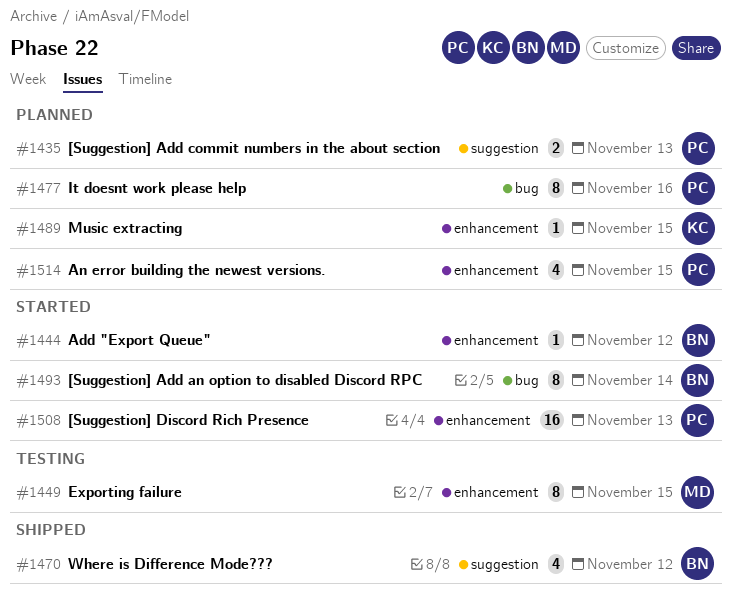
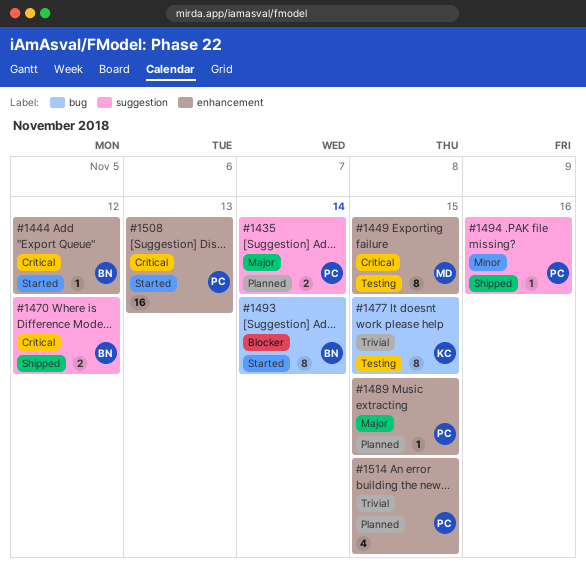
#1435, due: Nov 13 -> Nov 14
#1470, estimate: 4 -> 2
#1477, status: Planned -> Testing
#1477, owner: PC -> KC
#1477, due: Nov 16 -> Nov 15
#1489, owner: KC -> PC
#1494: none -> present

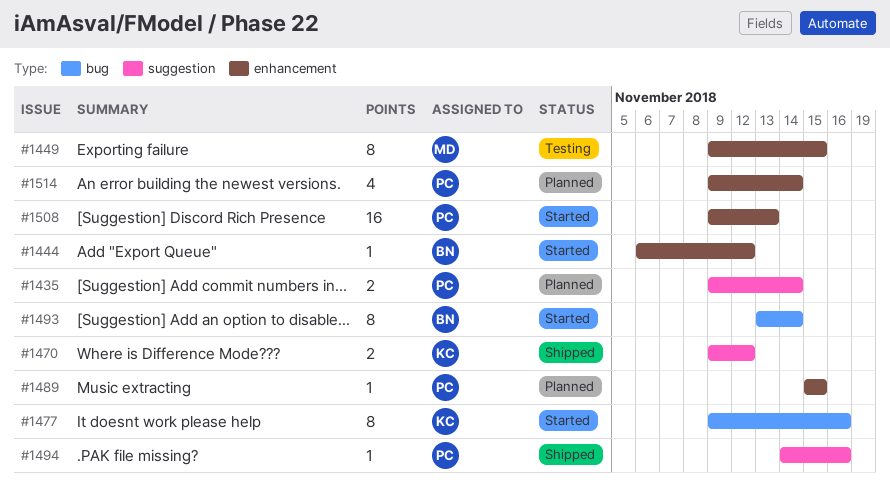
#1470, owner: BN -> KC
#1477, status: Testing -> Started
#1477, due: Nov 15 -> Nov 16
#1514, due: Nov 15 -> Nov 14

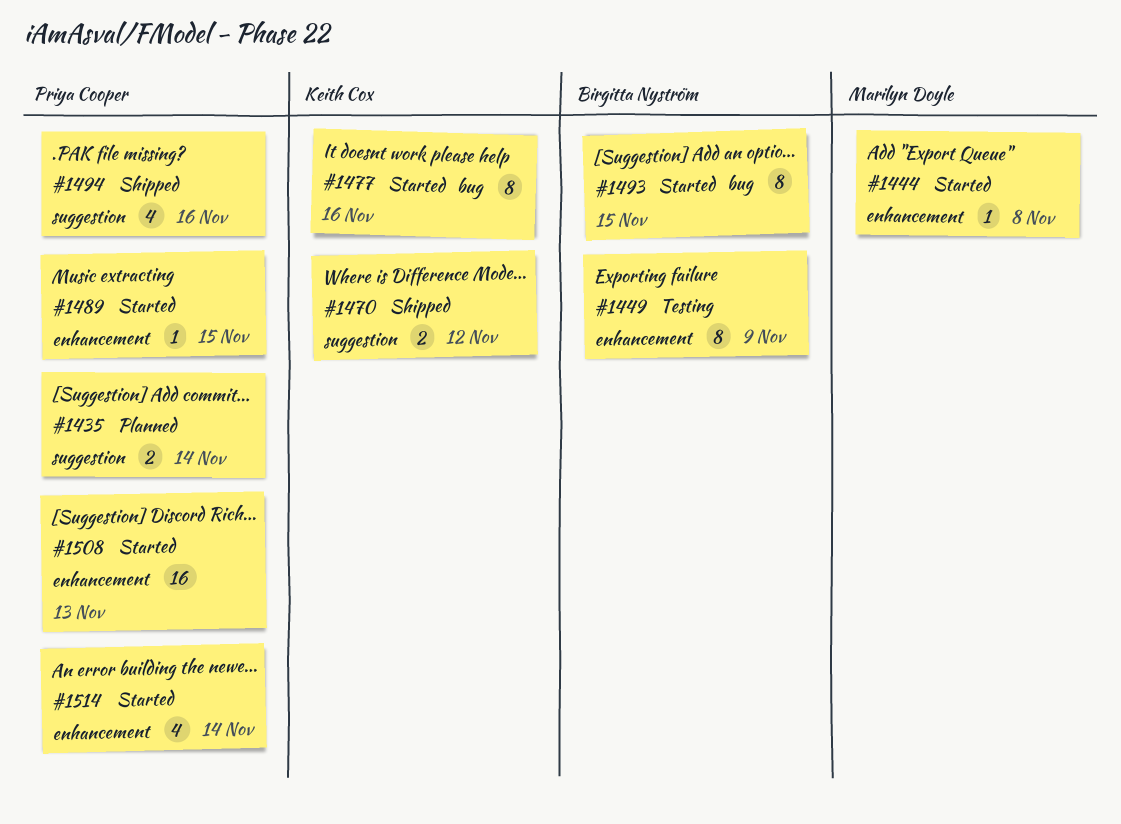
#1444, owner: Birgitta Nyström -> Marilyn Doyle
#1444, due: Nov 12 -> Nov 8
#1449, owner: Marilyn Doyle -> Birgitta Nyström
#1449, due: Nov 15 -> Nov 9
#1489, status: Planned -> Started
#1493, due: Nov 14 -> Nov 15
#1494, estimate: 1 -> 4
#1514, status: Planned -> Started

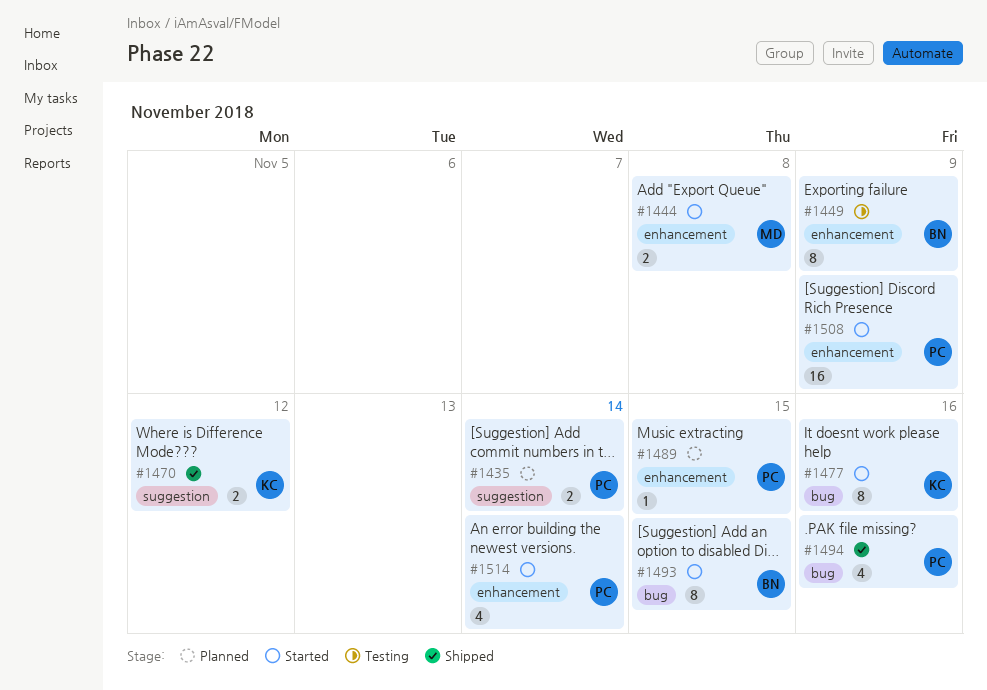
#1444, estimate: 1 -> 2
#1489, status: Started -> Planned
#1494, label: suggestion -> bug
#1508, due: Nov 13 -> Nov 9

